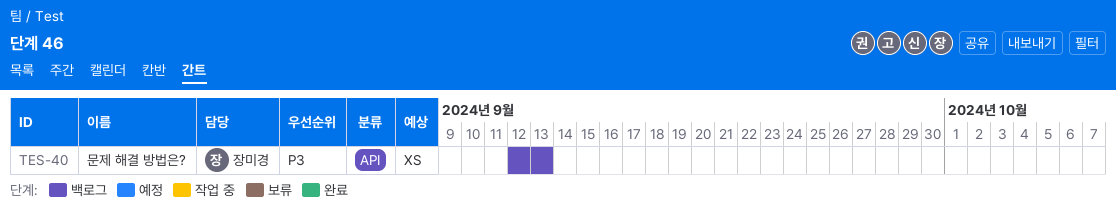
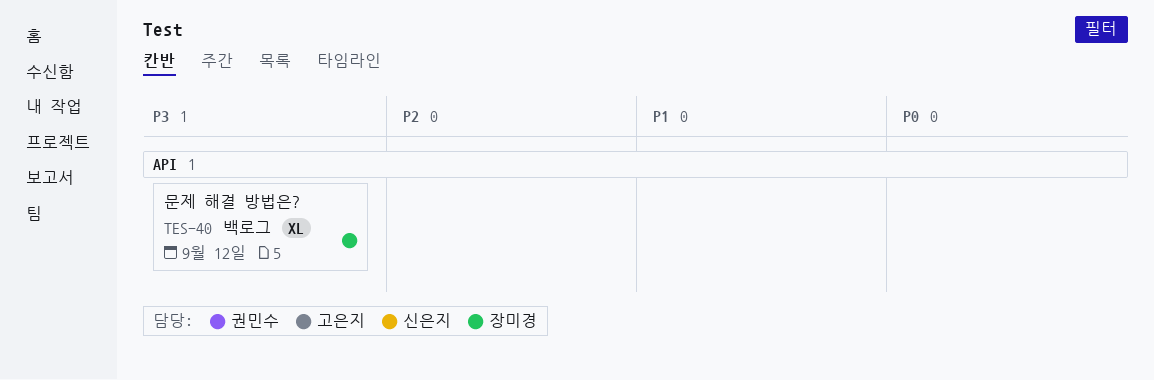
TES-40, estimate: XS -> XL
TES-40, due: Sep 13 -> Sep 12

